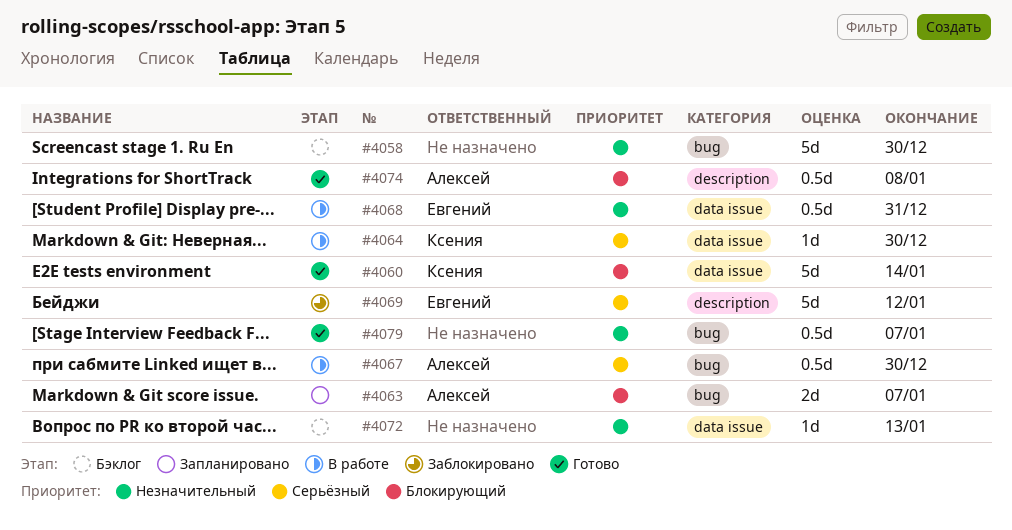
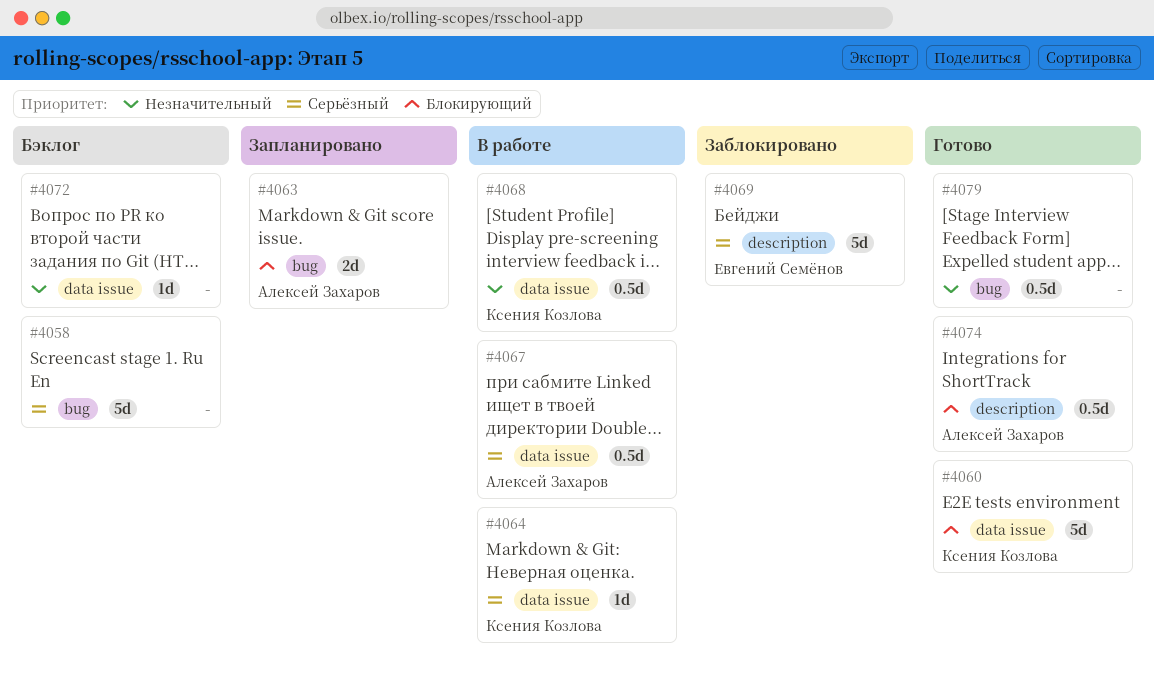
#4058, priority: Незначительный -> Серьёзный
#4067, label: bug -> data issue
#4068, owner: Евгений Семёнов -> Ксения Козлова

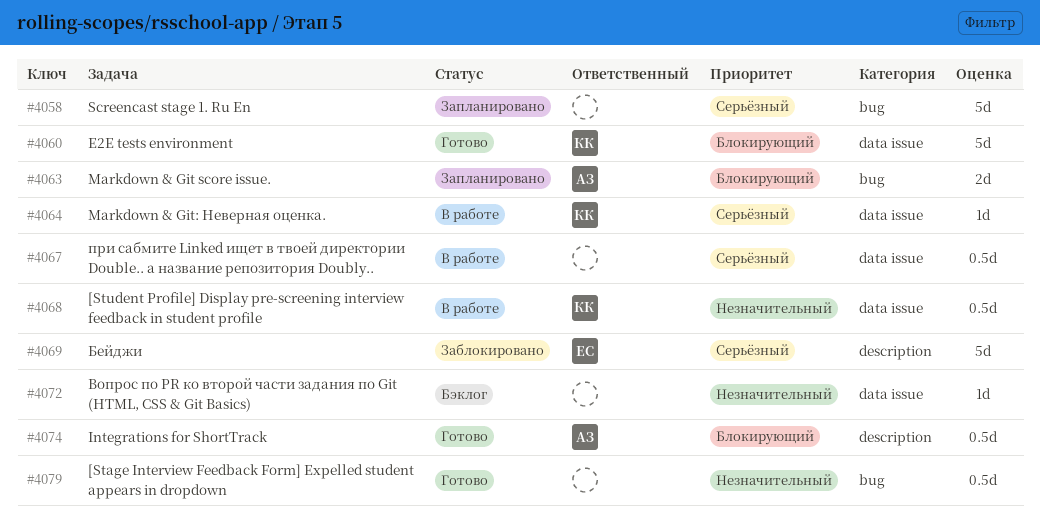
#4058, status: Бэклог -> Запланировано
#4067, owner: Алексей Захаров -> none

